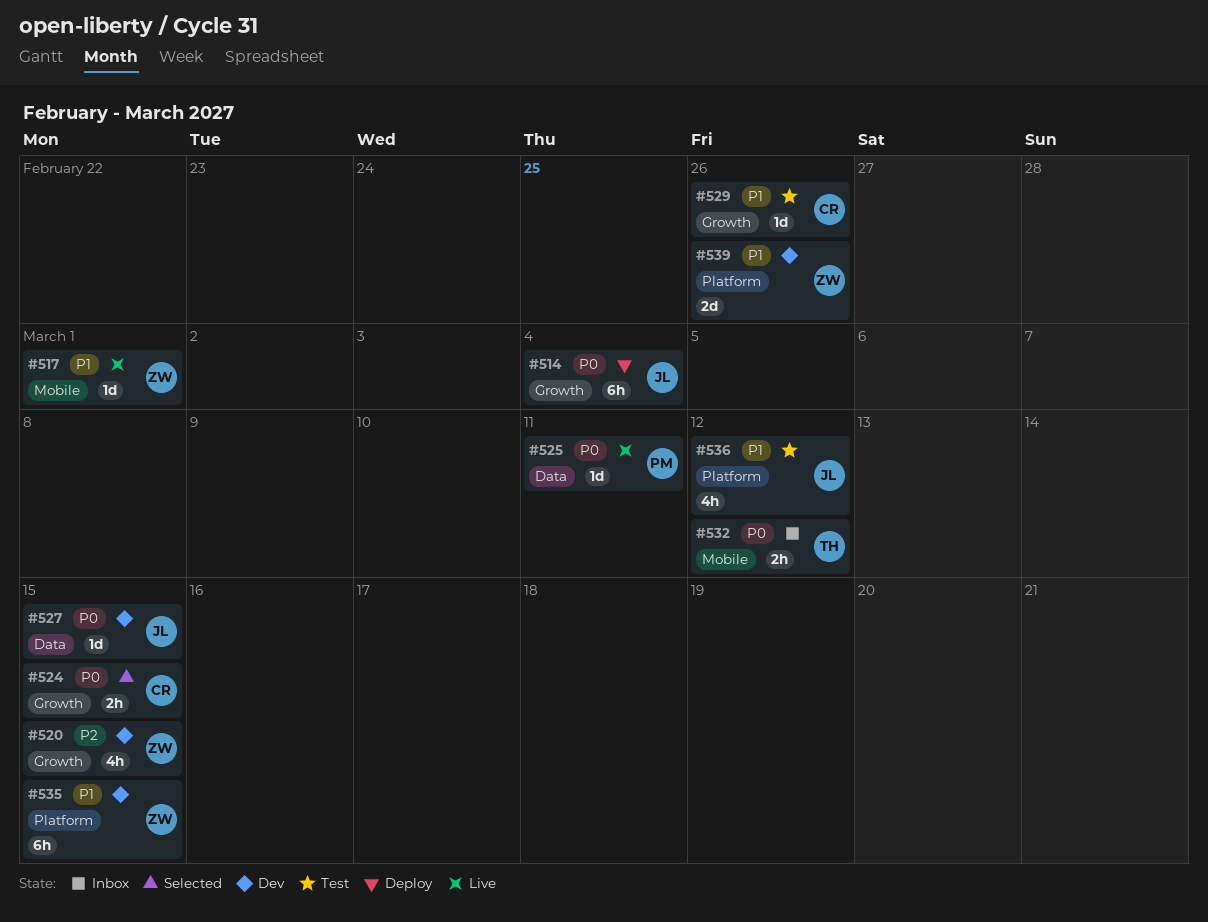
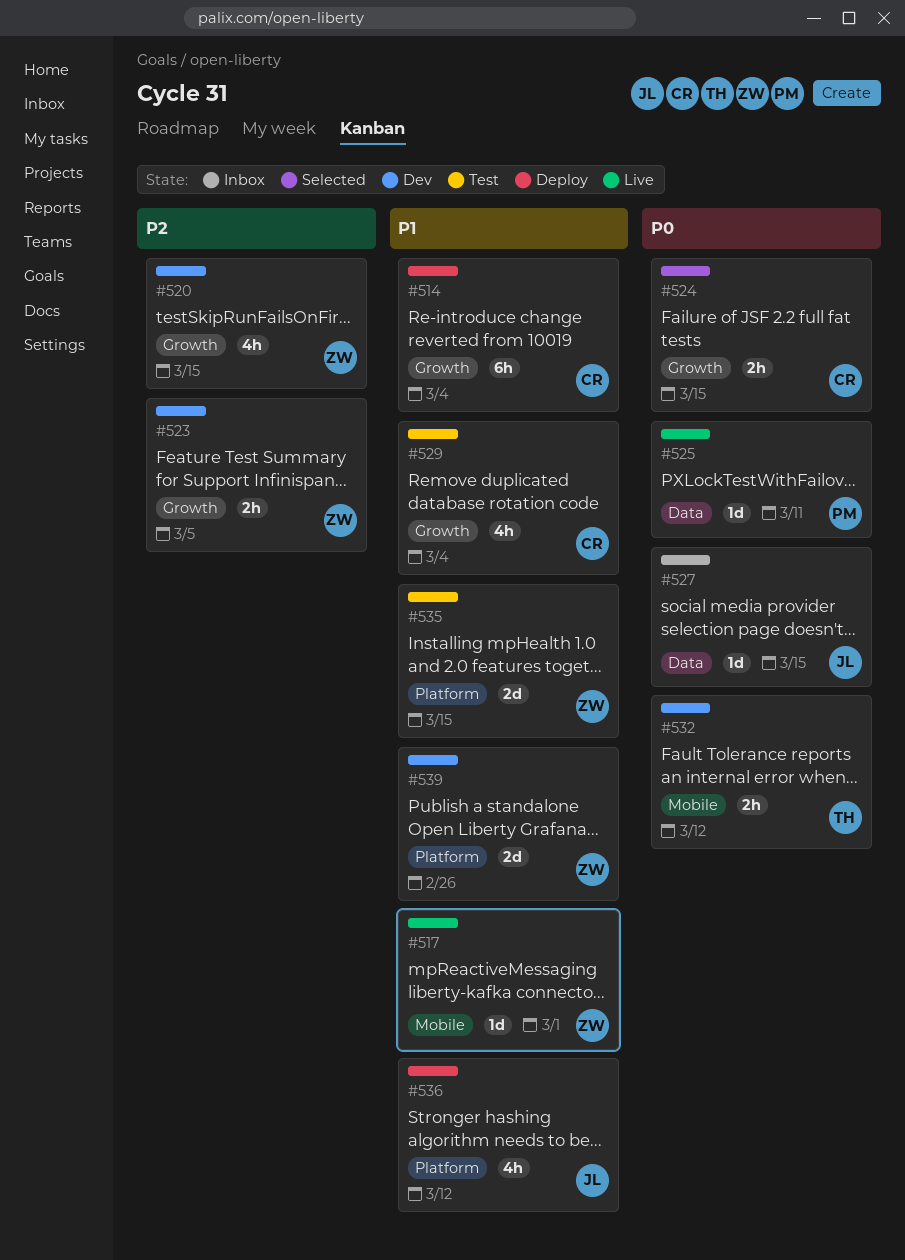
#514, owner: JL -> CR
#514, priority: P0 -> P1
#523: none -> present
#527, status: Dev -> Inbox
#529, estimate: 1d -> 4h
#529, due: Feb 26 -> Mar 4
#532, status: Inbox -> Dev
#535, status: Dev -> Test
#535, estimate: 6h -> 2d
#536, status: Test -> Deploy

